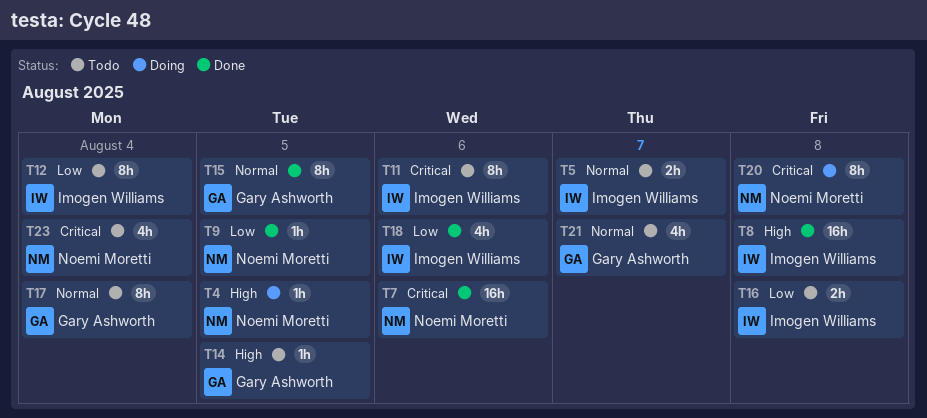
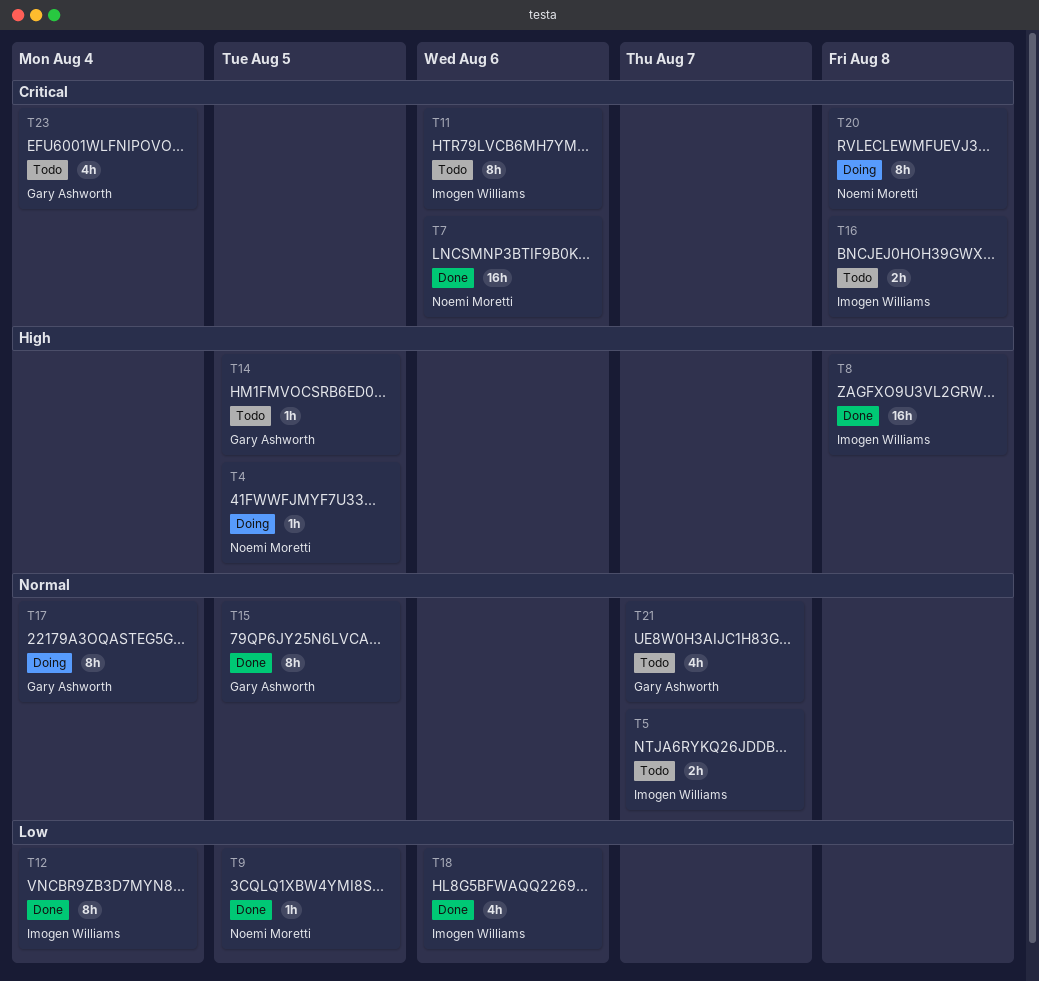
T12, status: Todo -> Done
T16, priority: Low -> Critical
T17, status: Todo -> Doing
T23, owner: Noemi Moretti -> Gary Ashworth

